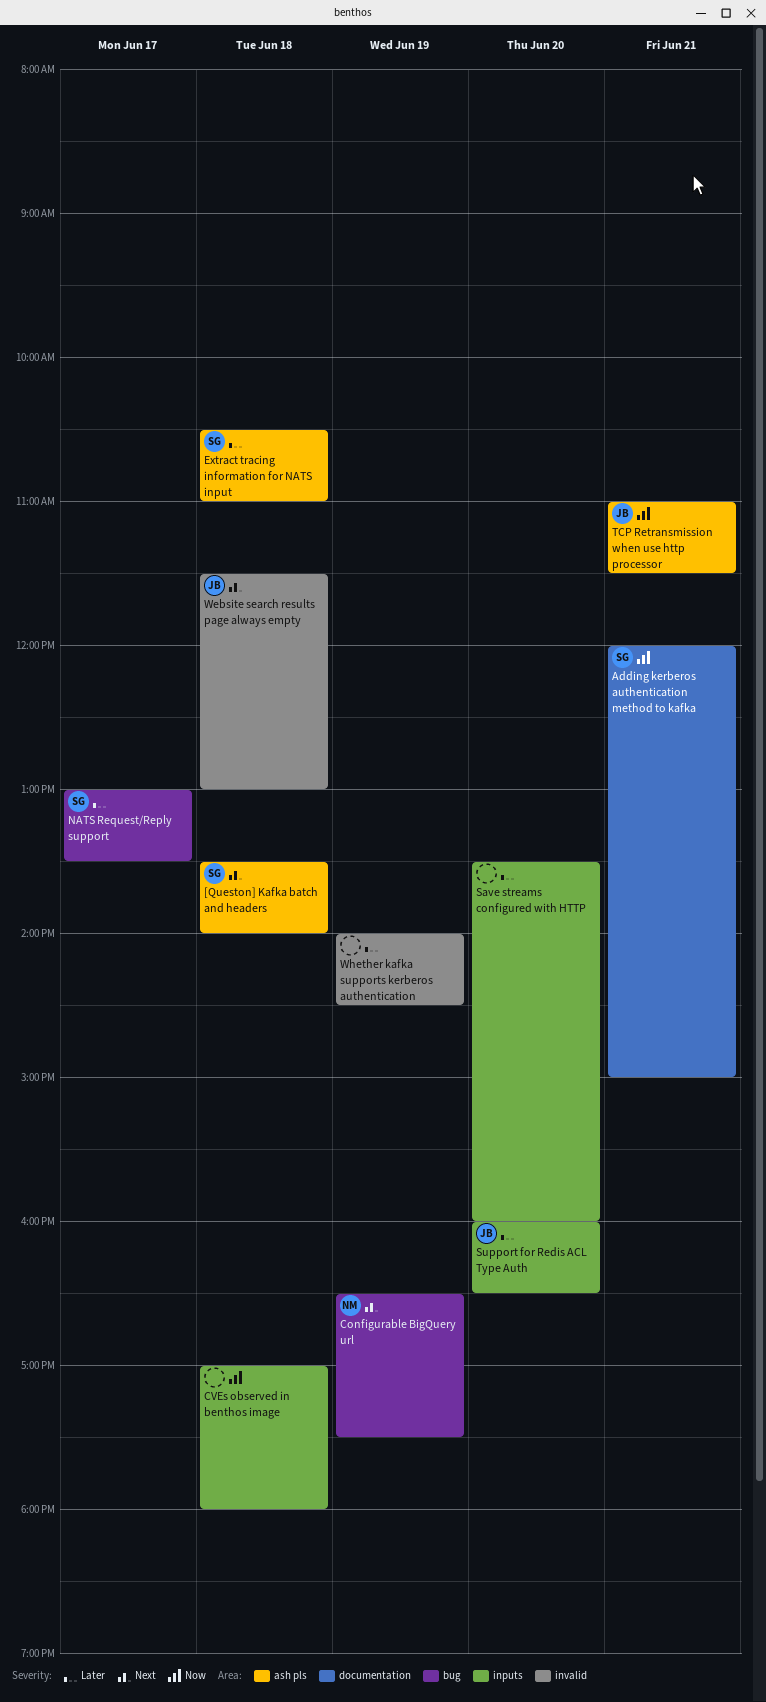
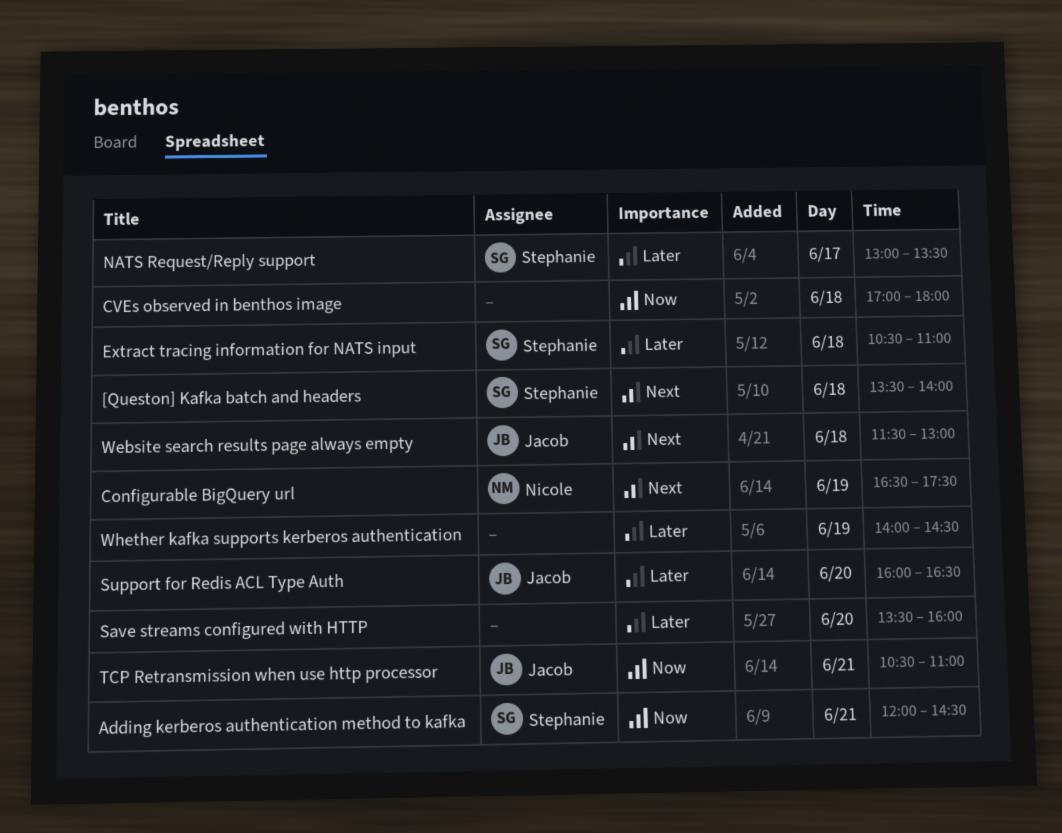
Adding kerberos authentication method to kafka, ends: 15:00 -> 14:30
TCP Retransmission when use http processor, begins: 11:00 -> 10:30
TCP Retransmission when use http processor, ends: 11:30 -> 11:00

